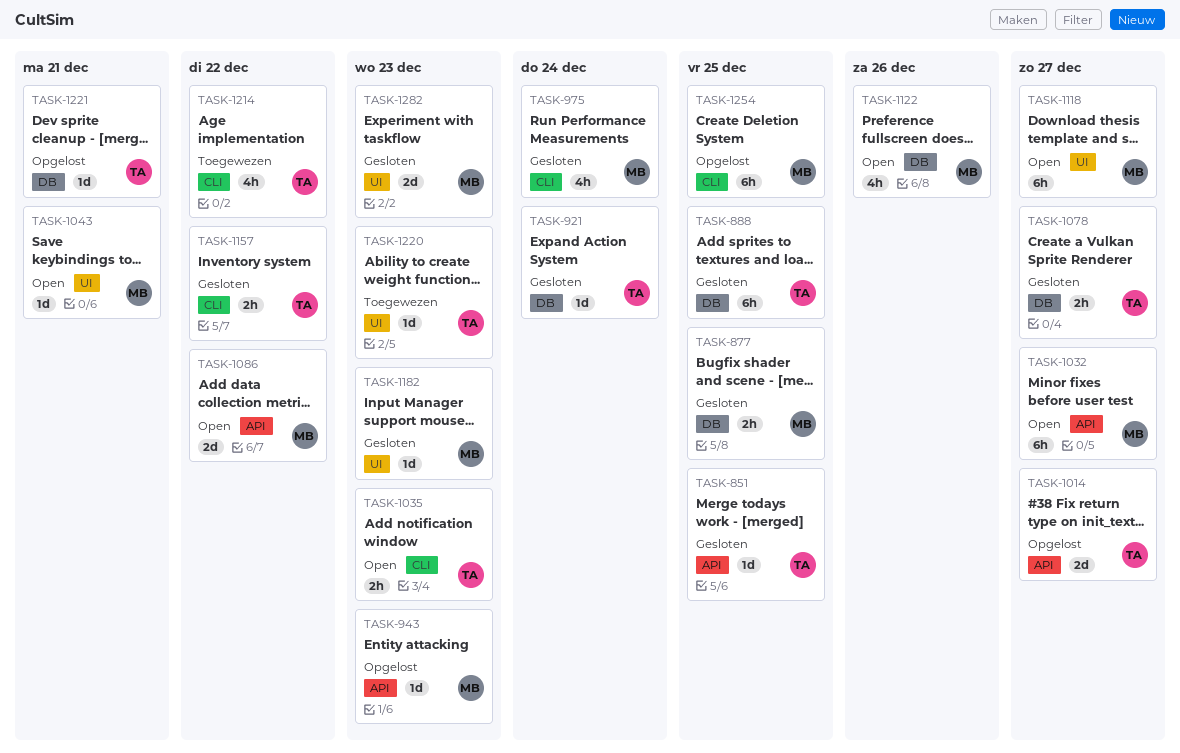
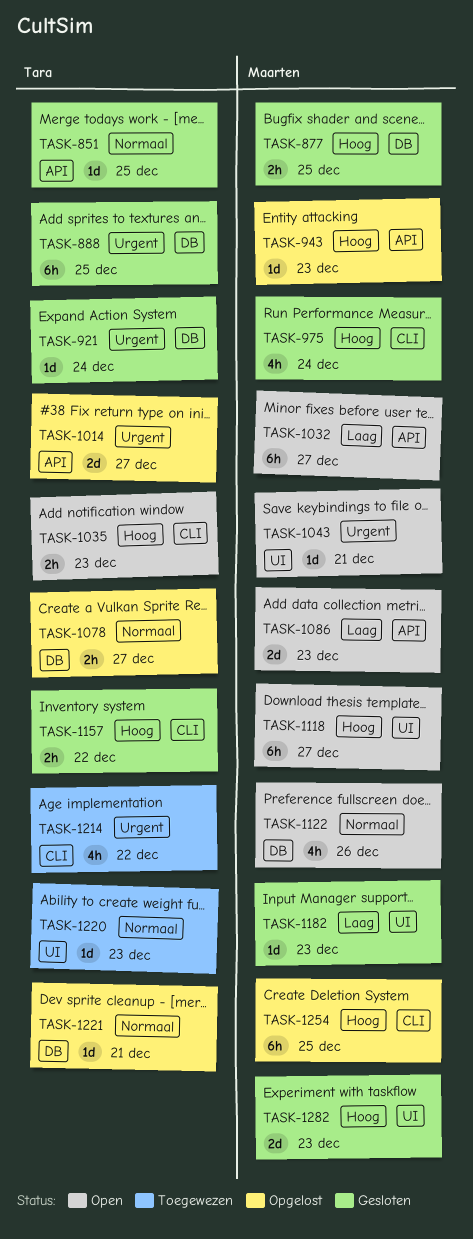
TASK-1078, status: Gesloten -> Opgelost
TASK-1086, due: Dec 22 -> Dec 23

